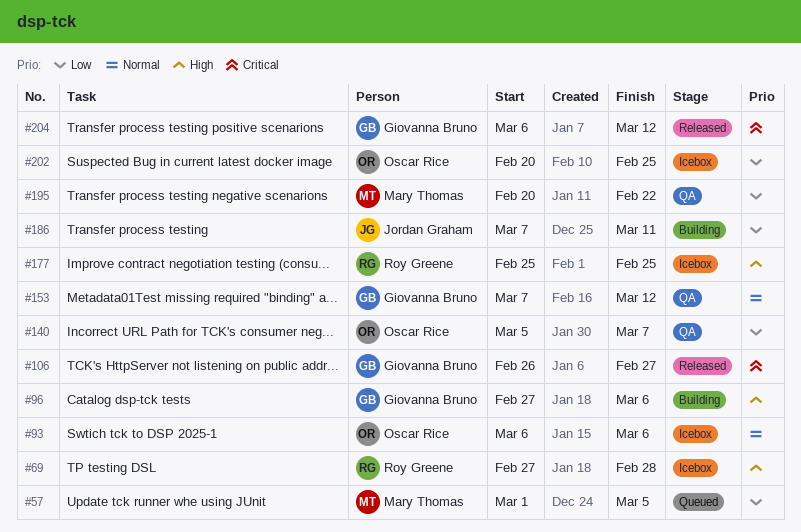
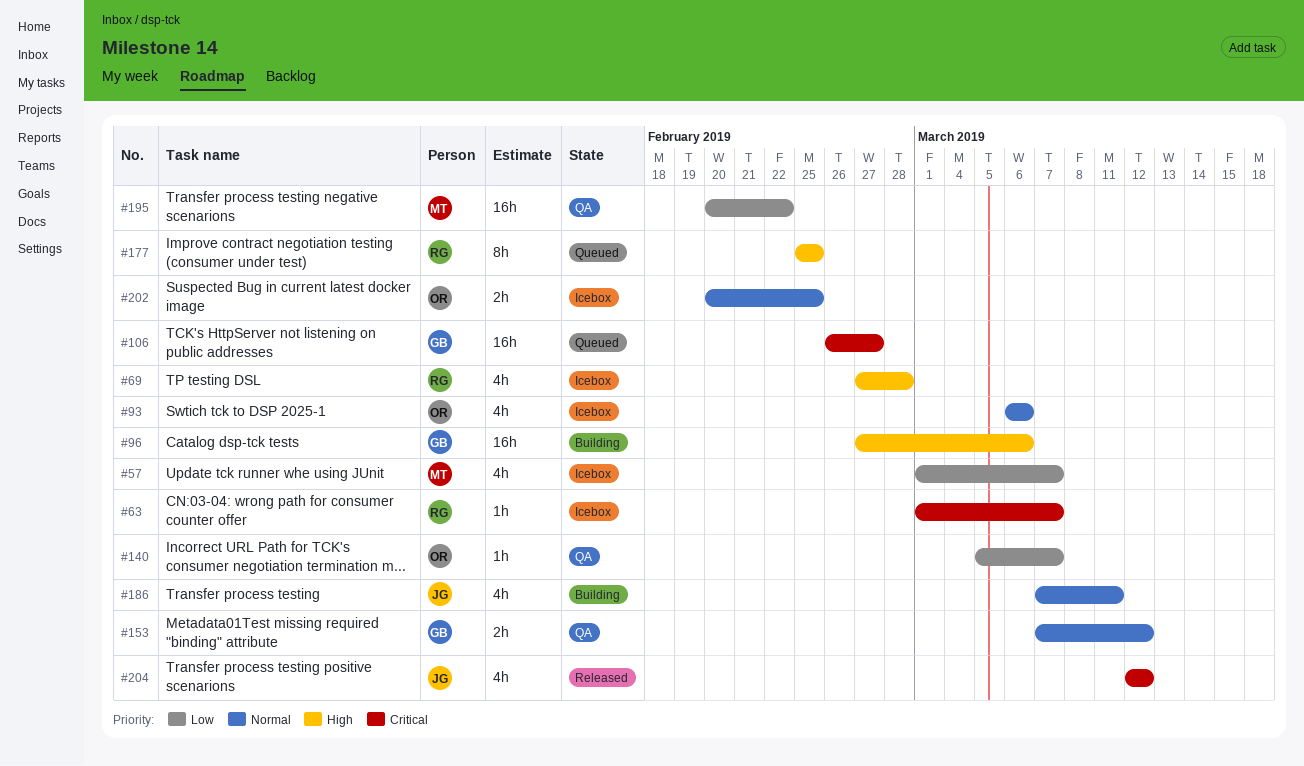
#57, status: Queued -> Icebox
#57, due: Mar 5 -> Mar 7
#63: none -> present
#106, status: Released -> Queued
#177, status: Icebox -> Queued
#186, priority: Low -> Normal
#202, priority: Low -> Normal
#204, owner: Giovanna Bruno -> Jordan Graham
#204, start: Mar 6 -> Mar 12

